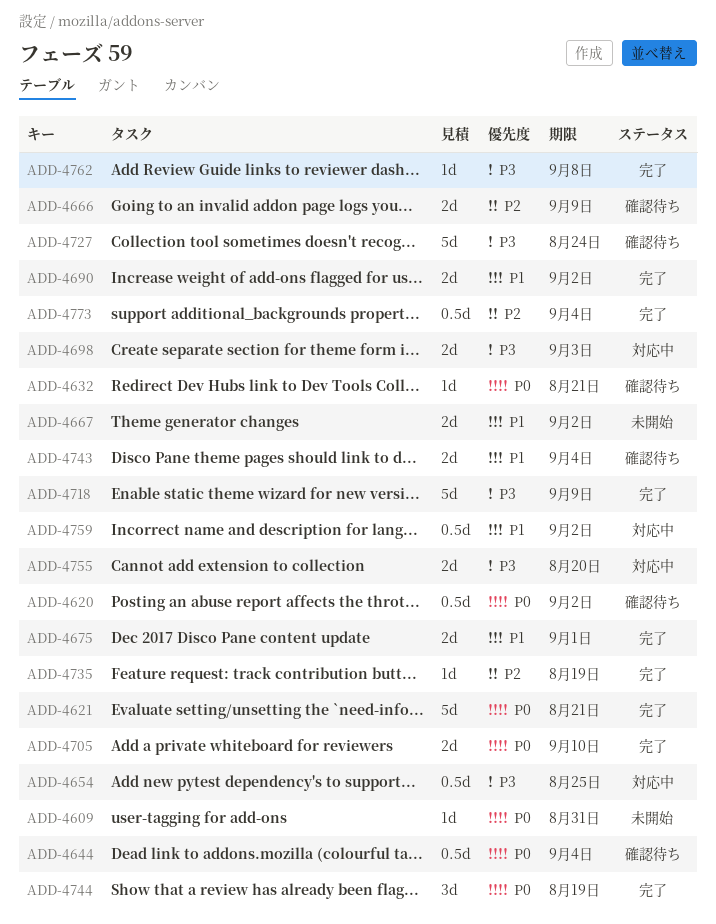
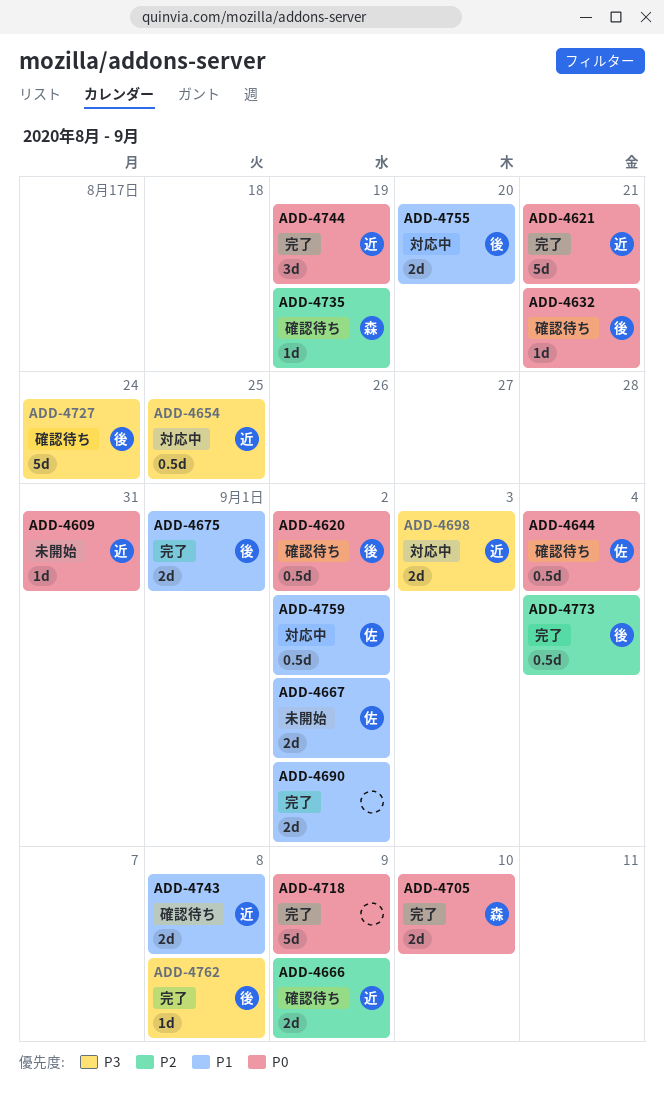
ADD-4718, priority: P3 -> P0
ADD-4735, status: 完了 -> 確認待ち
ADD-4743, due: Sep 4 -> Sep 8
ADD-4755, priority: P3 -> P1

